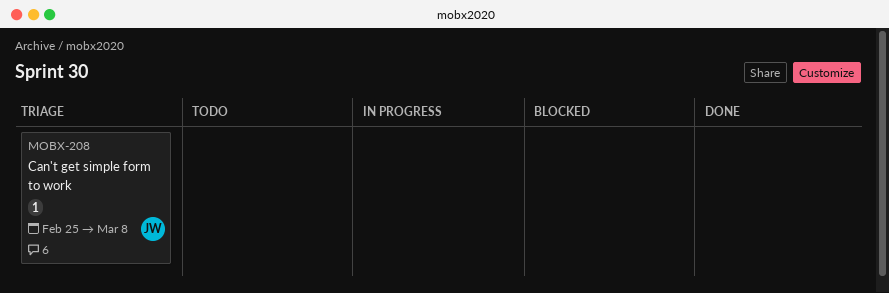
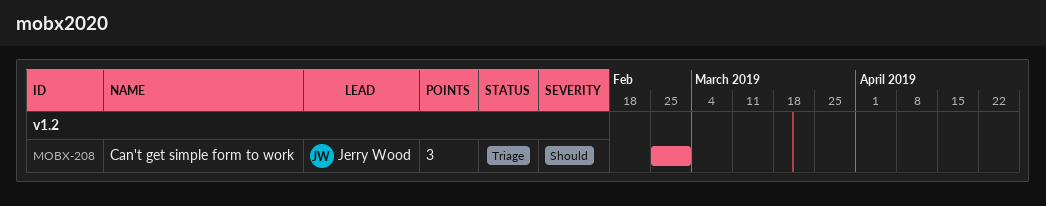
MOBX-208, estimate: 1 -> 3
MOBX-208, due: Mar 8 -> Mar 1

